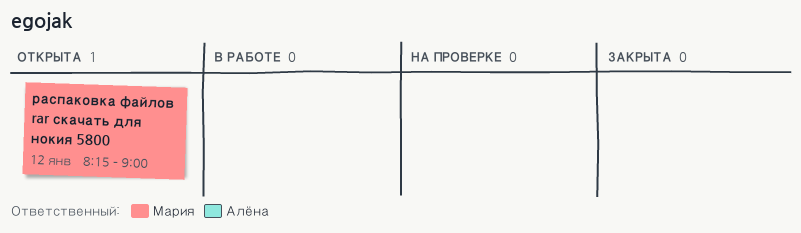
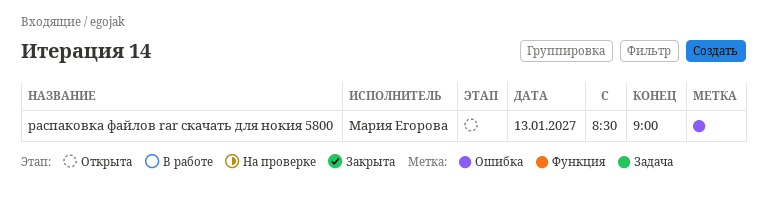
распаковка файлов rar скачать для нокия 5800, day: Jan 12 -> Jan 13
распаковка файлов rar скачать для нокия 5800, begins: 08:15 -> 08:30

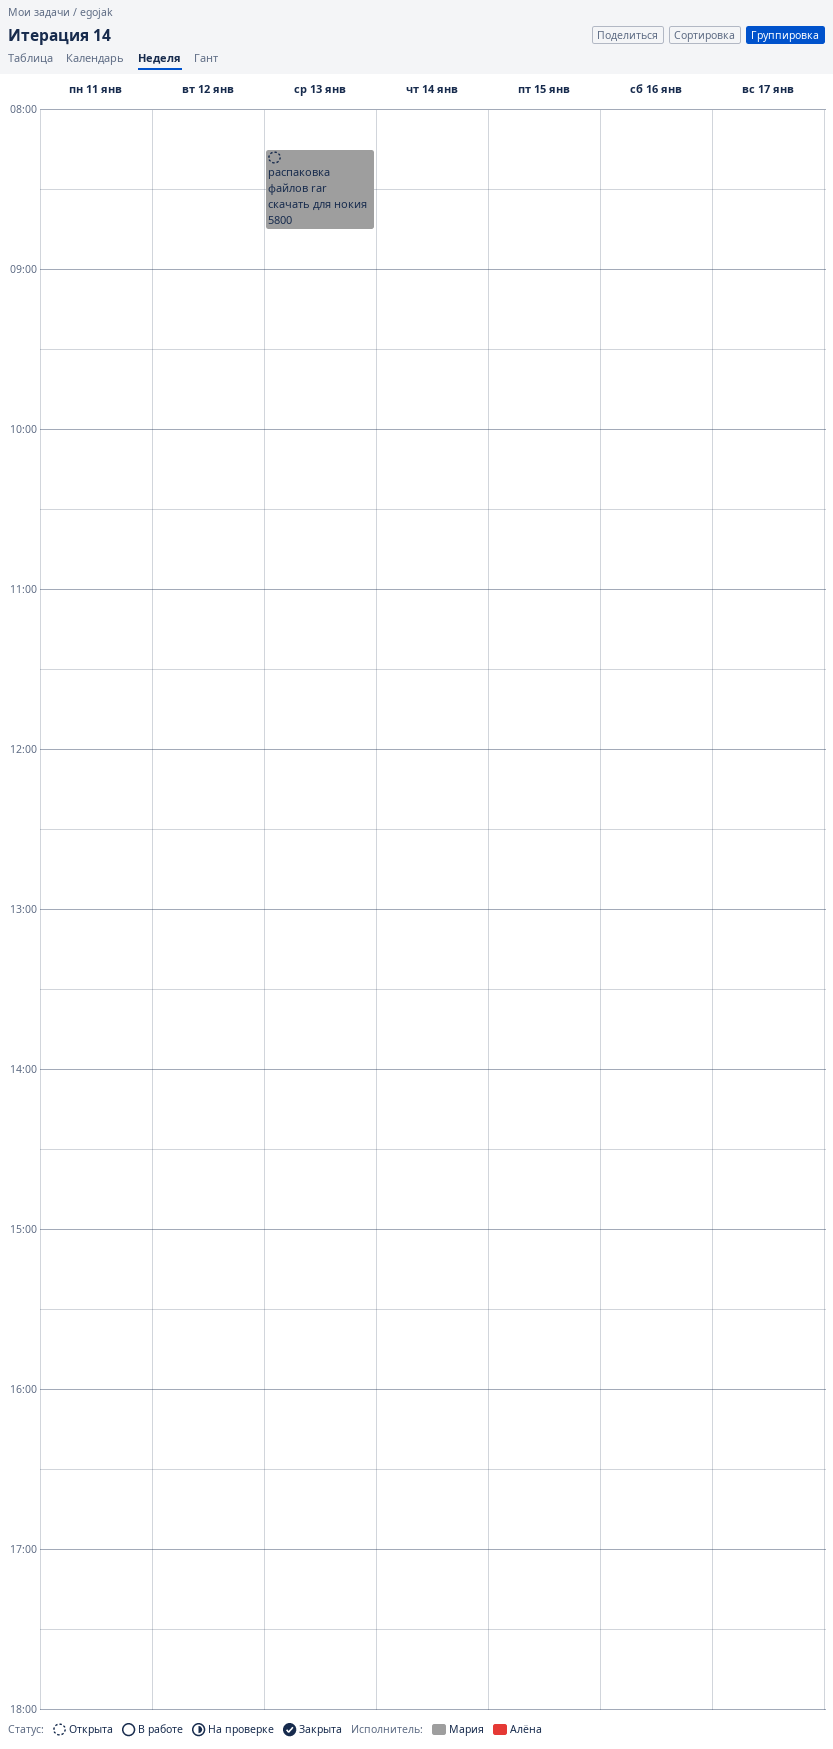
распаковка файлов rar скачать для нокия 5800, begins: 08:30 -> 08:15
распаковка файлов rar скачать для нокия 5800, ends: 09:00 -> 08:45

